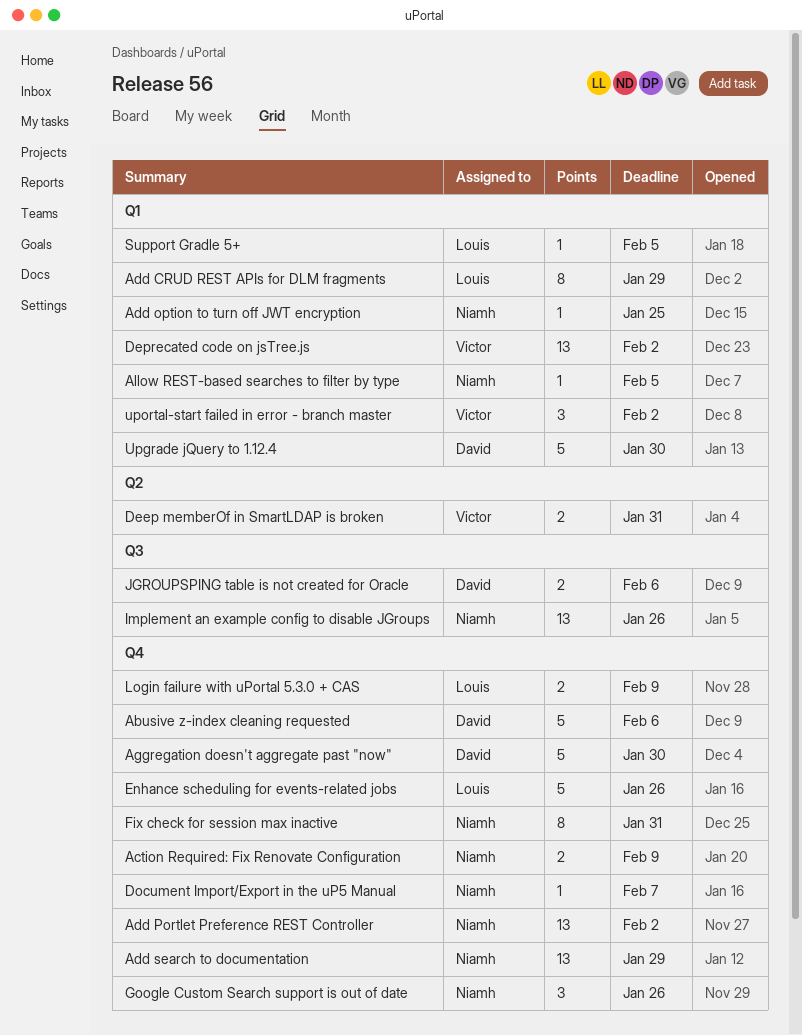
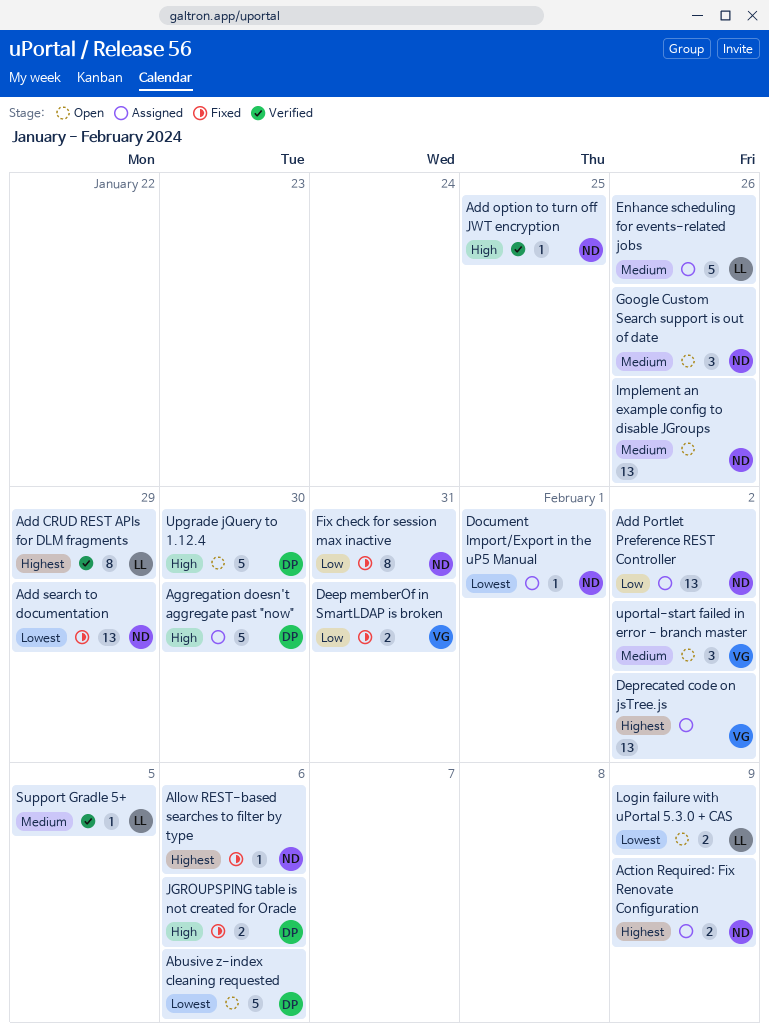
Allow REST-based searches to filter by type, due: Feb 5 -> Feb 6
Document Import/Export in the uP5 Manual, due: Feb 7 -> Feb 1

